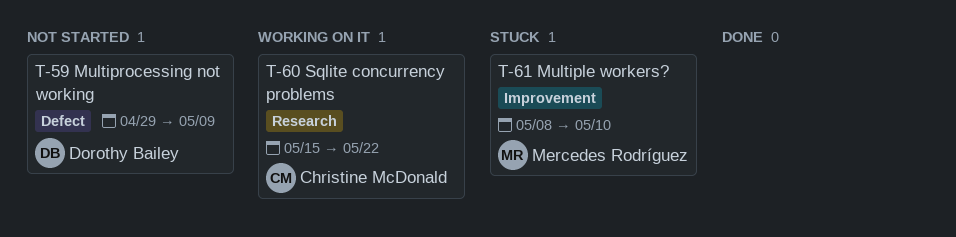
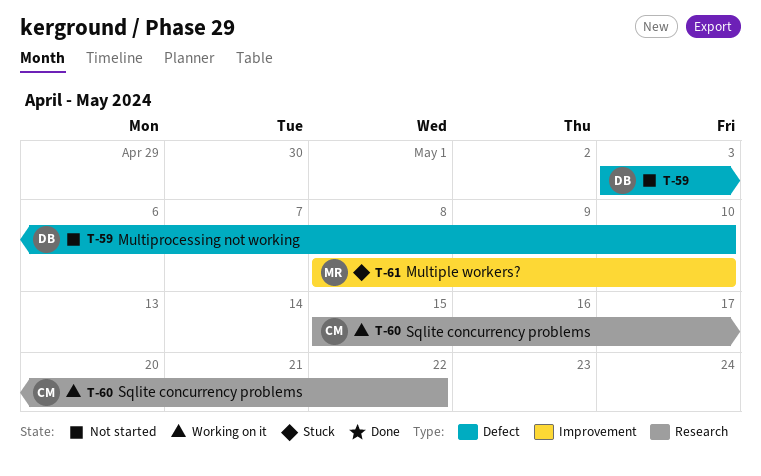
T-59, start: Apr 29 -> May 3
T-59, due: May 9 -> May 10

